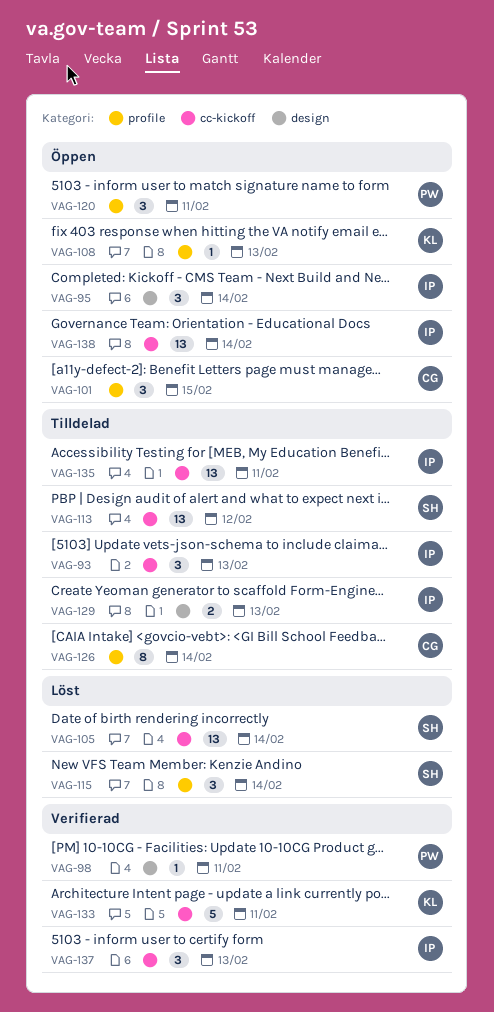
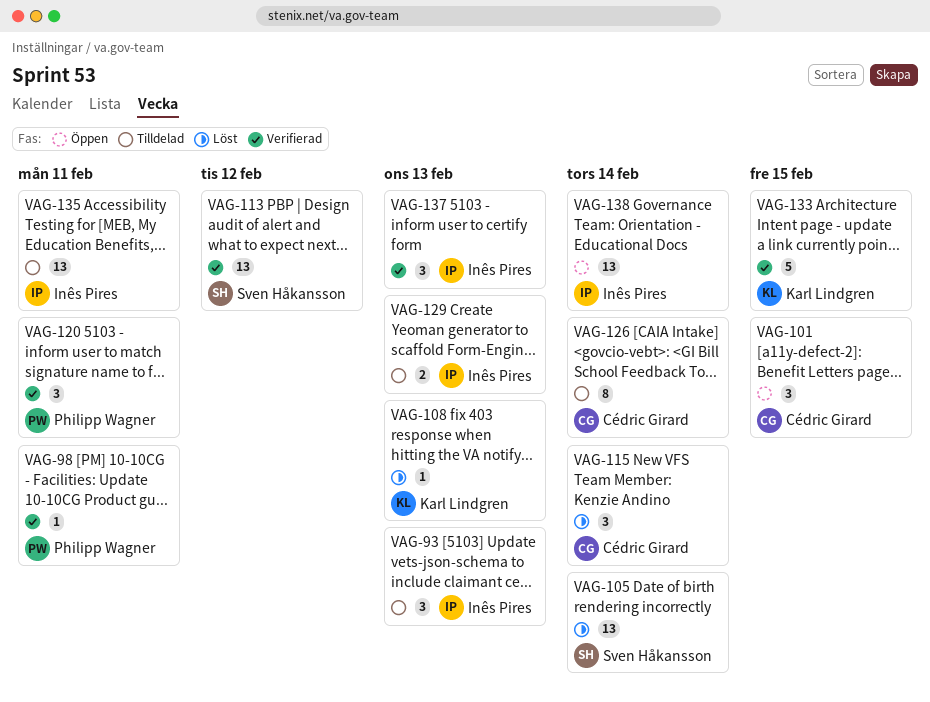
VAG-95: present -> none
VAG-108, status: Öppen -> Löst
VAG-113, status: Tilldelad -> Verifierad
VAG-115, owner: Sven Håkansson -> Cédric Girard
VAG-120, status: Öppen -> Verifierad
VAG-133, due: Feb 11 -> Feb 15

